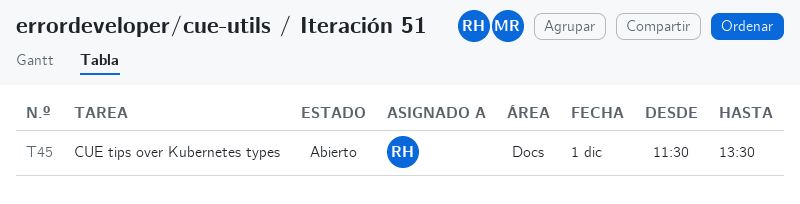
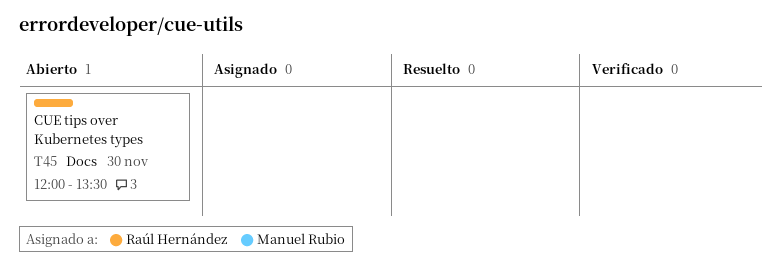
T45, day: Dec 1 -> Nov 30
T45, begins: 11:30 -> 12:00

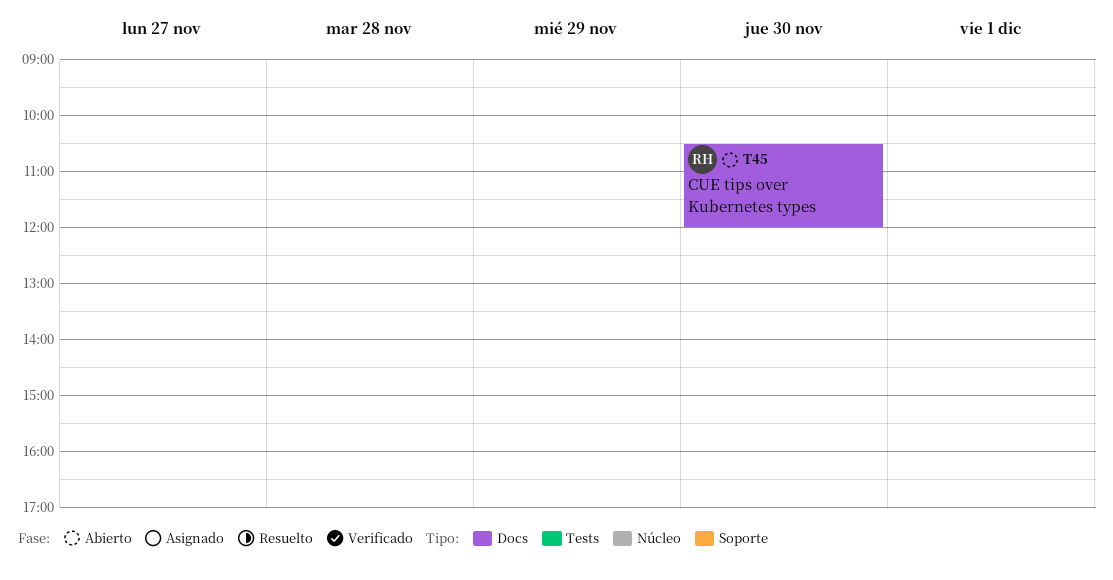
T45, begins: 12:00 -> 10:30
T45, ends: 13:30 -> 12:00

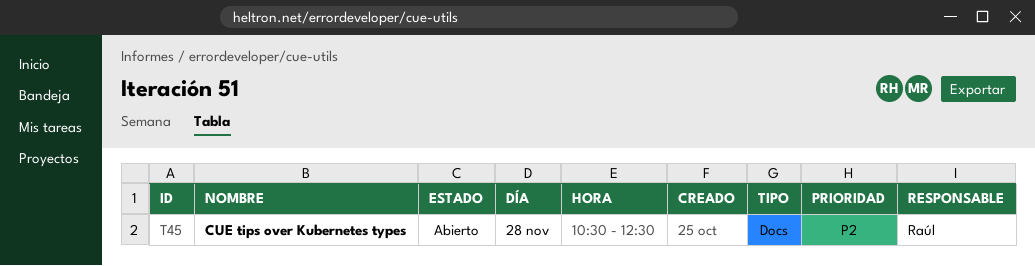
T45, day: Nov 30 -> Nov 28
T45, ends: 12:00 -> 12:30

